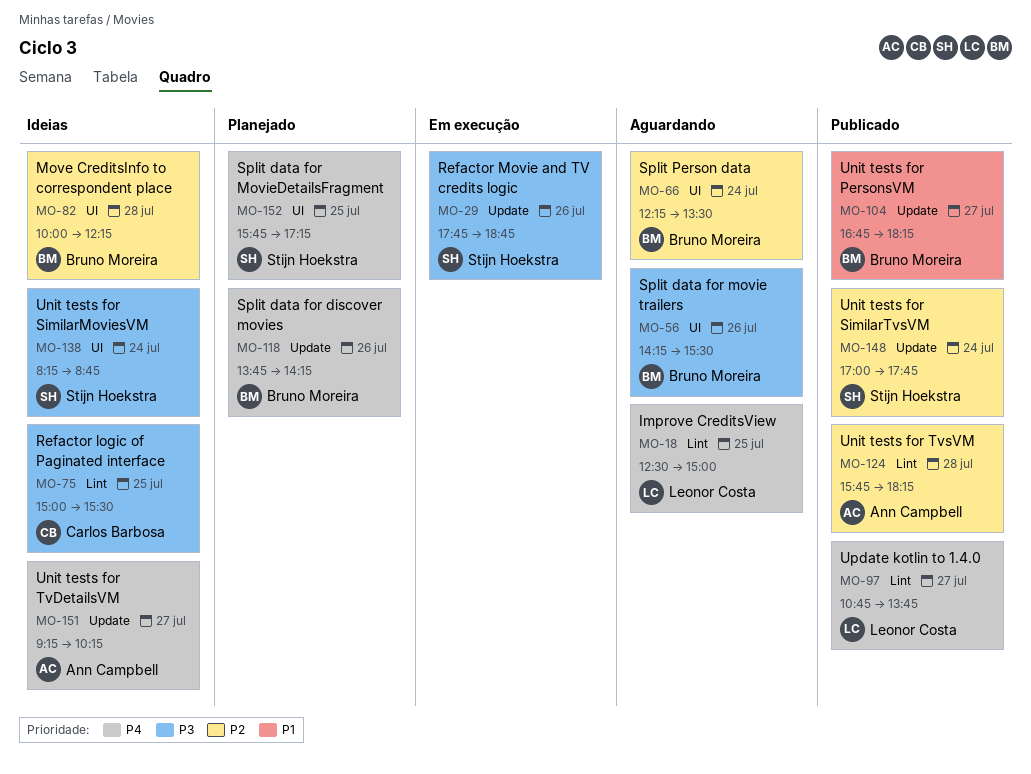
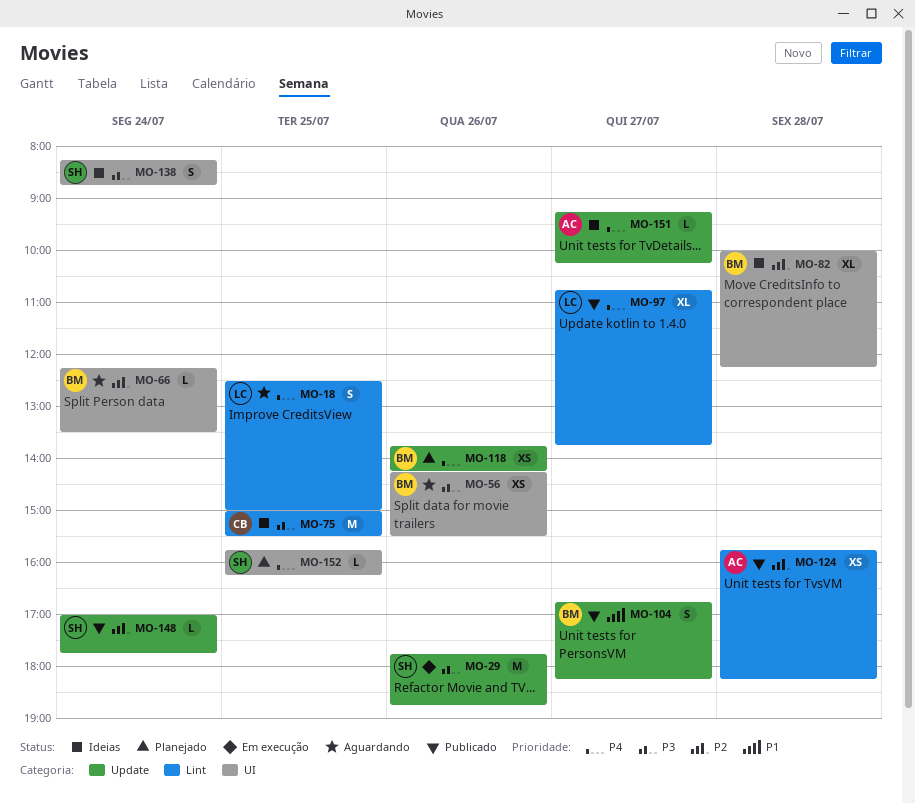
MO-152, ends: 17:15 -> 16:15

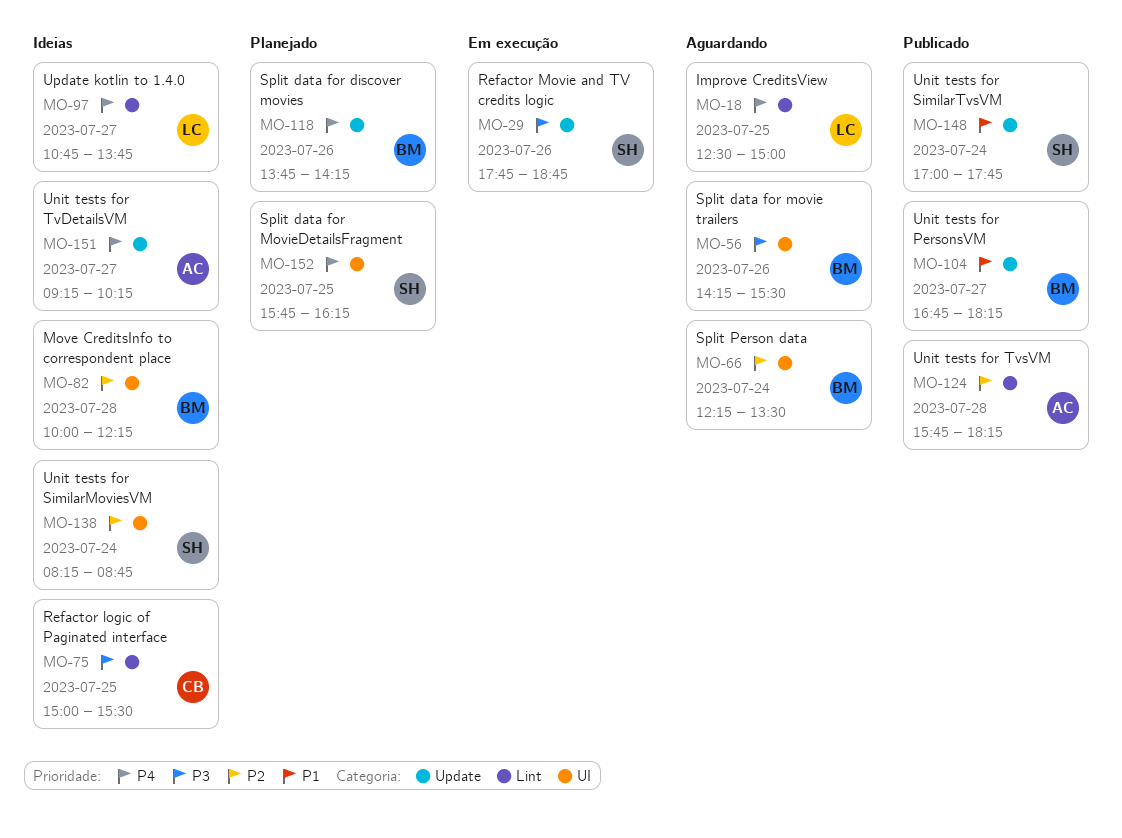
MO-97, status: Publicado -> Ideias
MO-138, priority: P3 -> P2
MO-148, priority: P2 -> P1

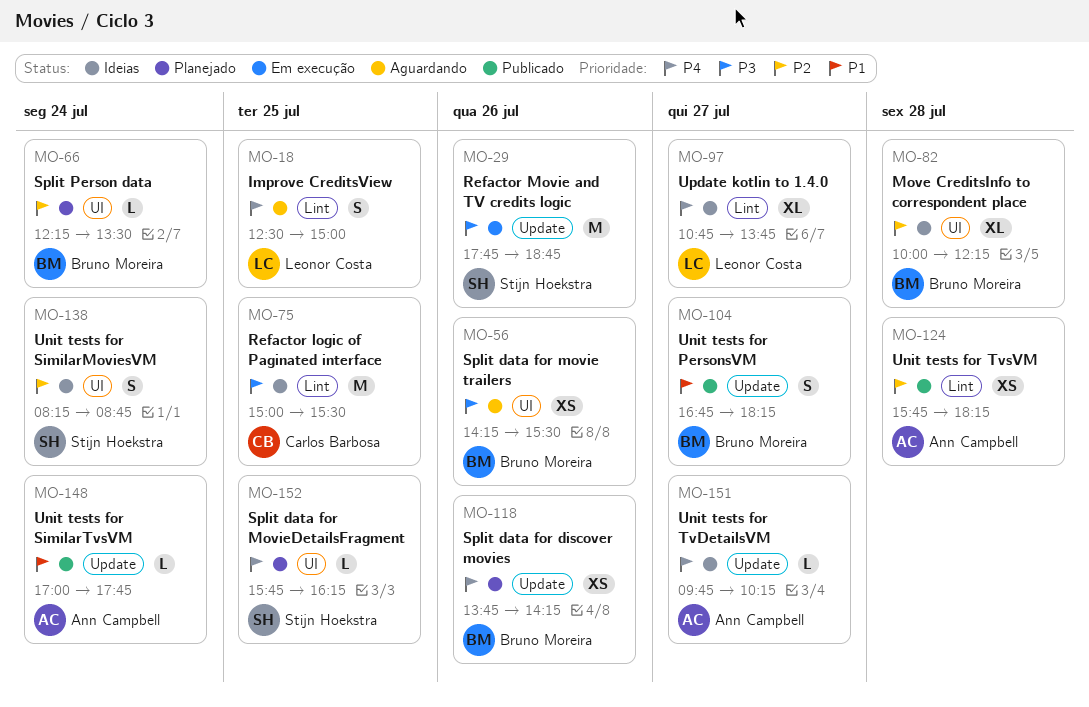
MO-66, status: Aguardando -> Planejado
MO-148, owner: Stijn Hoekstra -> Ann Campbell
MO-151, begins: 09:15 -> 09:45

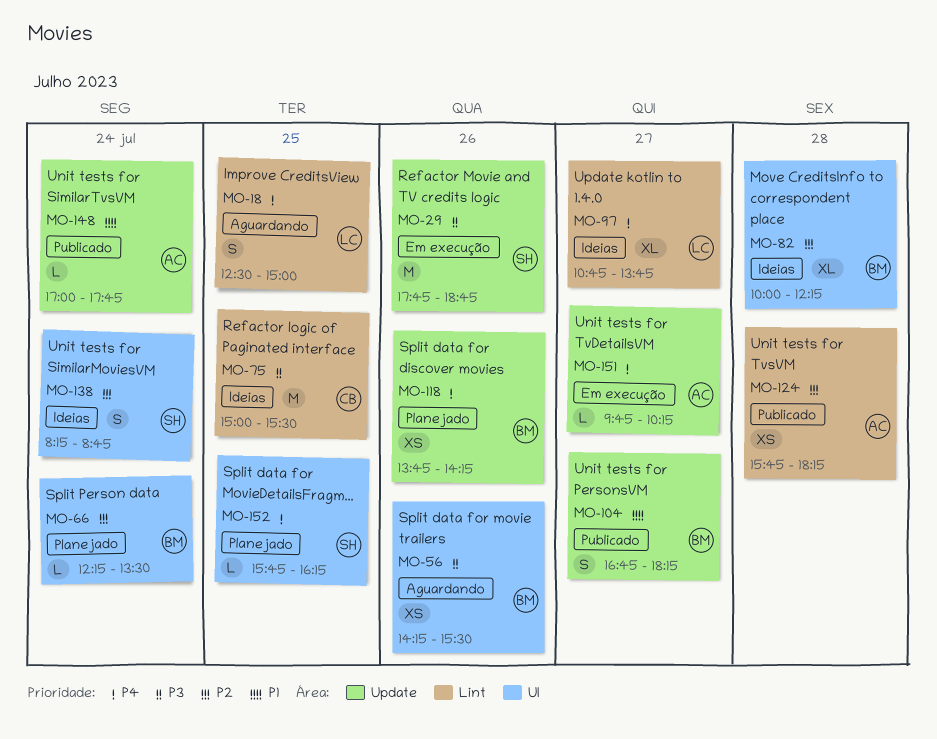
MO-151, status: Ideias -> Em execução

